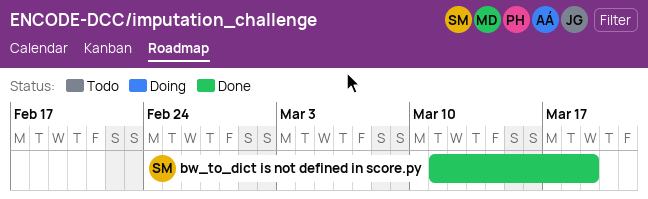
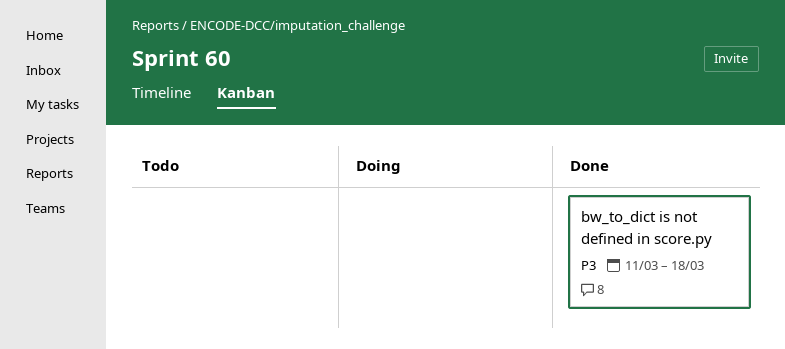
bw_to_dict is not defined in score.py, due: Mar 19 -> Mar 18

